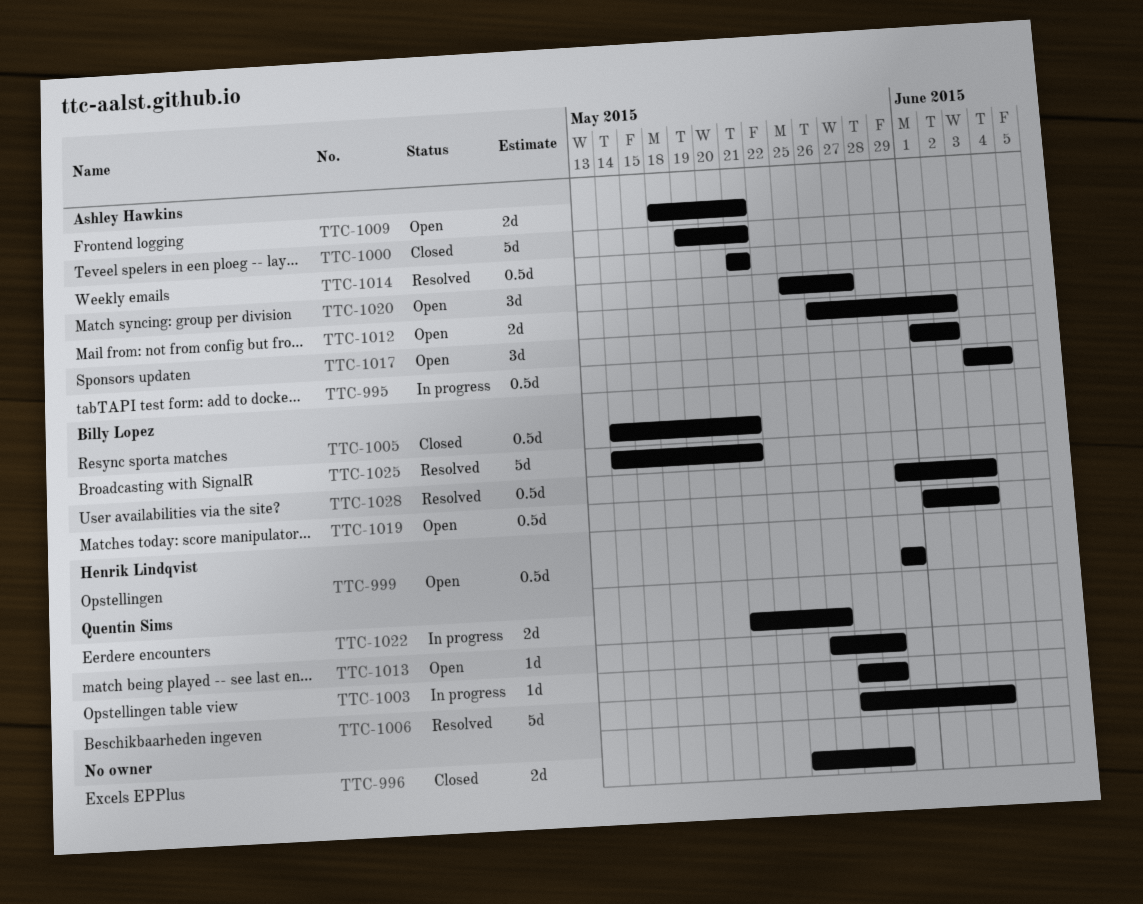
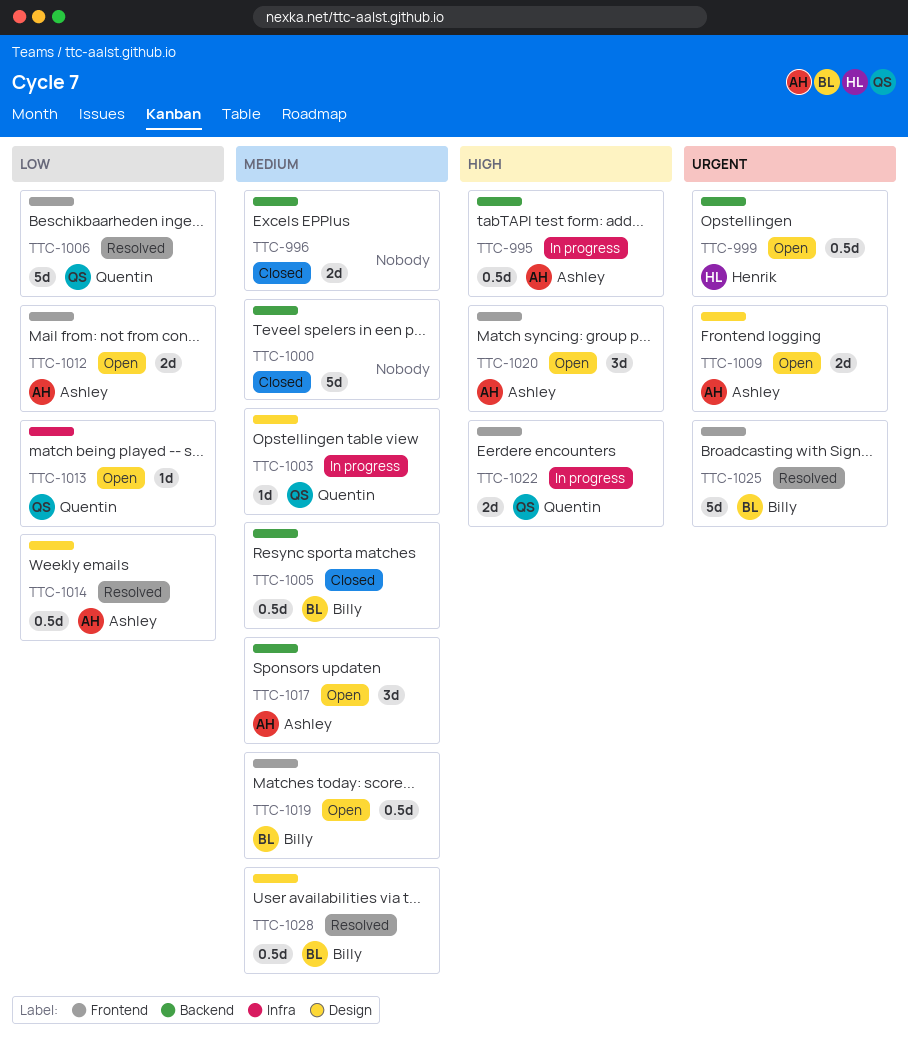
TTC-1000, owner: Ashley Hawkins -> none

